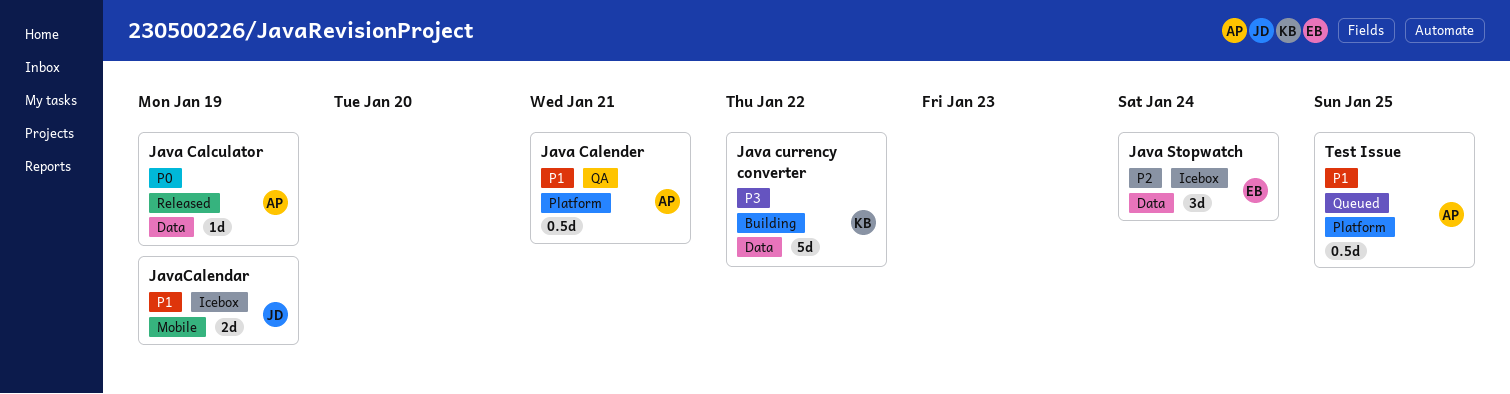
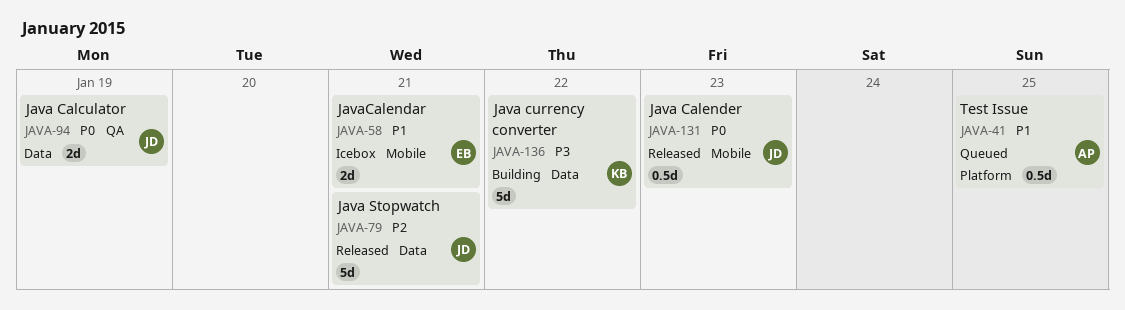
Java Calculator, status: Released -> QA
Java Calculator, owner: AP -> JD
Java Calculator, estimate: 1d -> 2d
Java Calender, status: QA -> Released
Java Calender, owner: AP -> JD
Java Calender, priority: P1 -> P0
Java Calender, label: Platform -> Mobile
Java Calender, due: Jan 21 -> Jan 23
Java Stopwatch, status: Icebox -> Released
Java Stopwatch, owner: EB -> JD
Java Stopwatch, estimate: 3d -> 5d
Java Stopwatch, due: Jan 24 -> Jan 21
JavaCalendar, owner: JD -> EB
JavaCalendar, due: Jan 19 -> Jan 21

